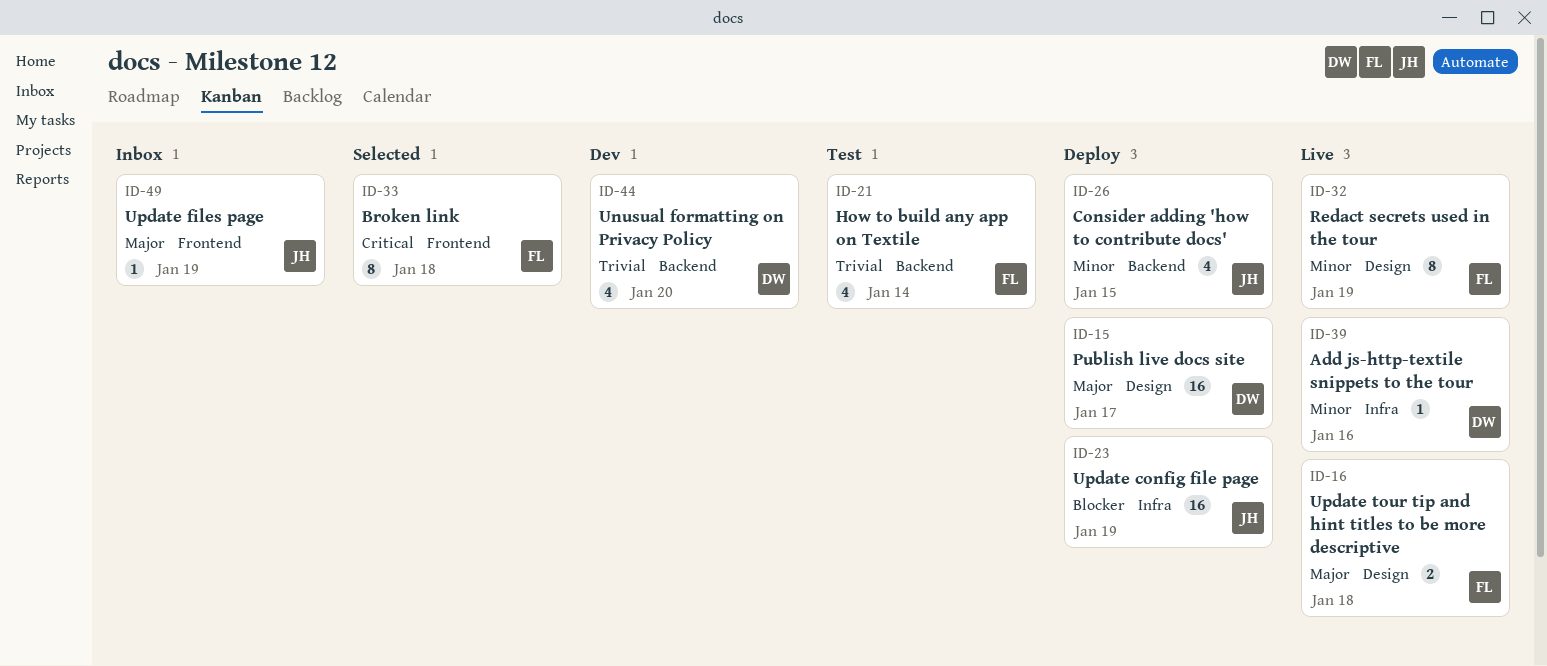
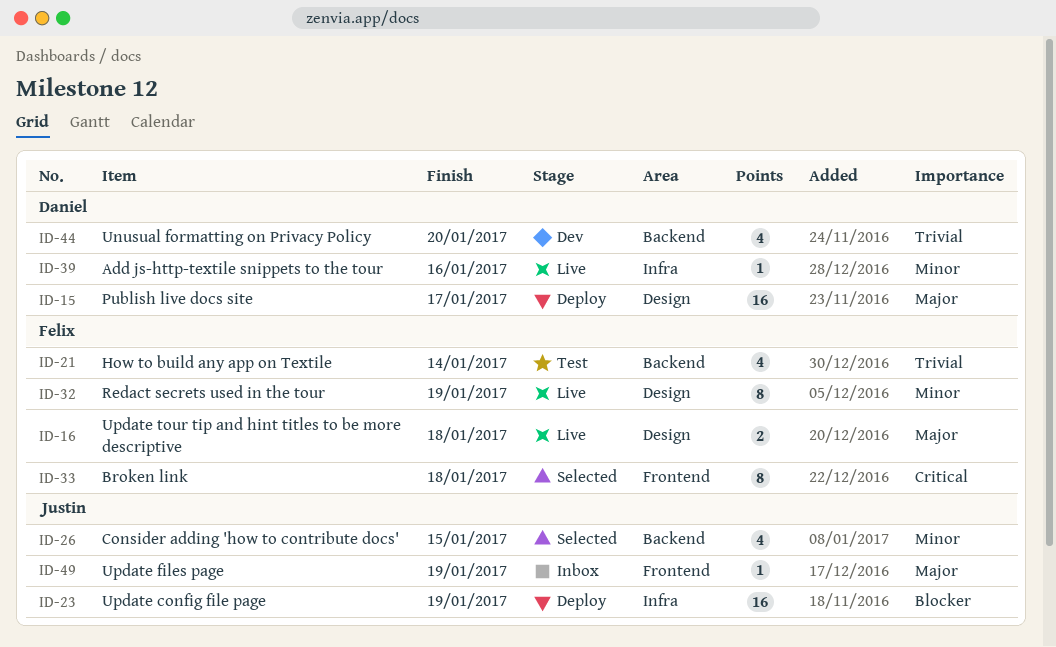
ID-26, status: Deploy -> Selected

